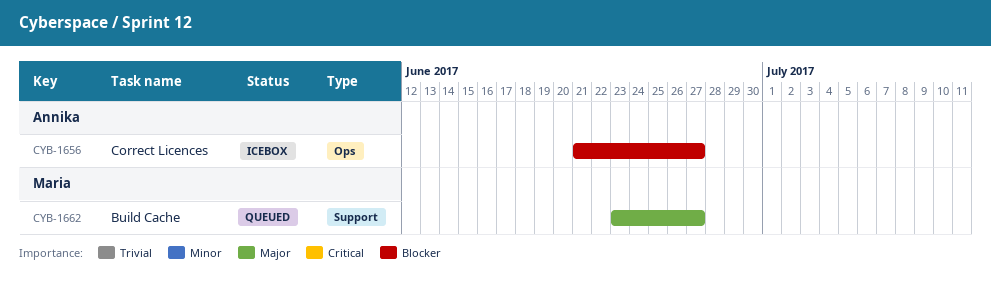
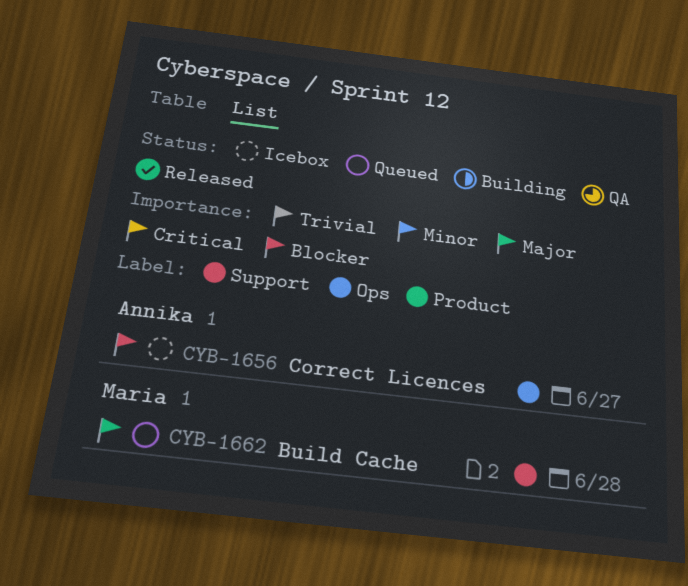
CYB-1662, due: Jun 27 -> Jun 28

